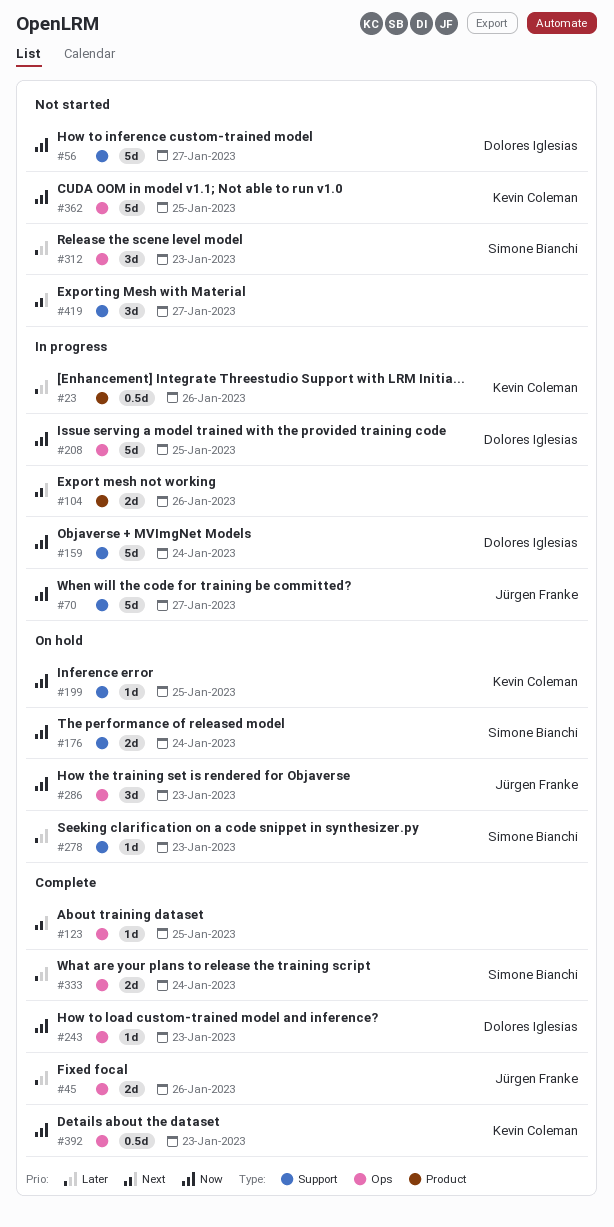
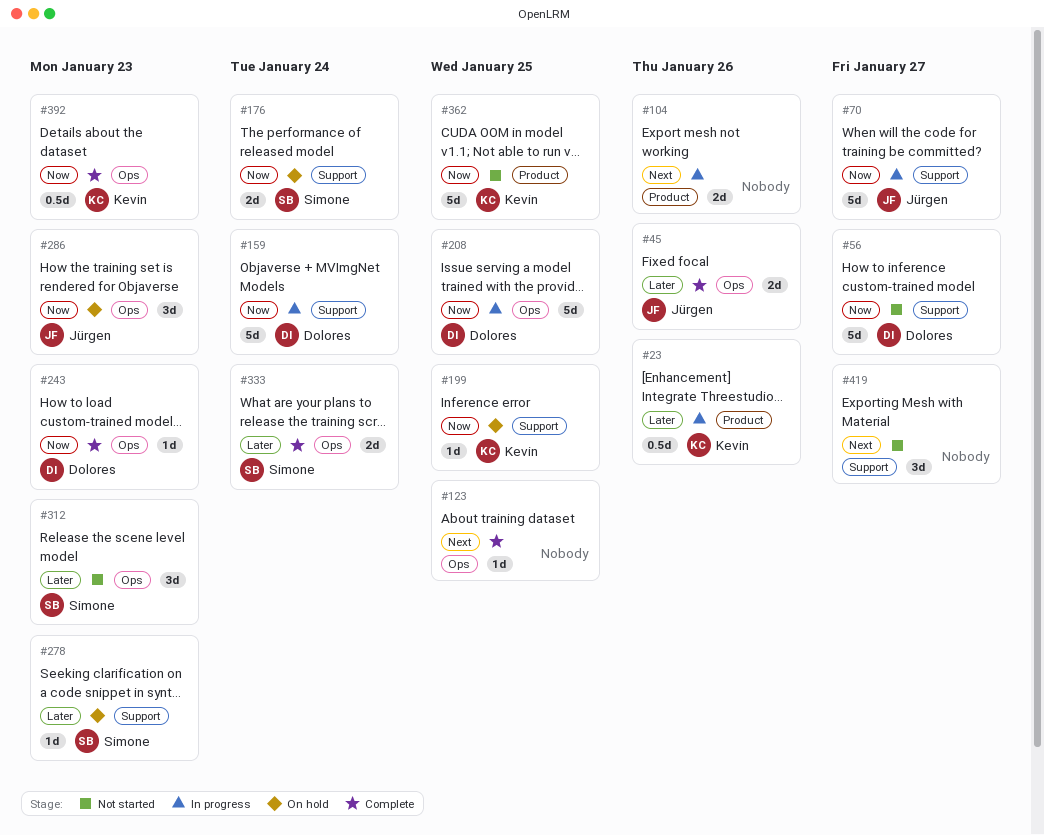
#362, label: Ops -> Product

